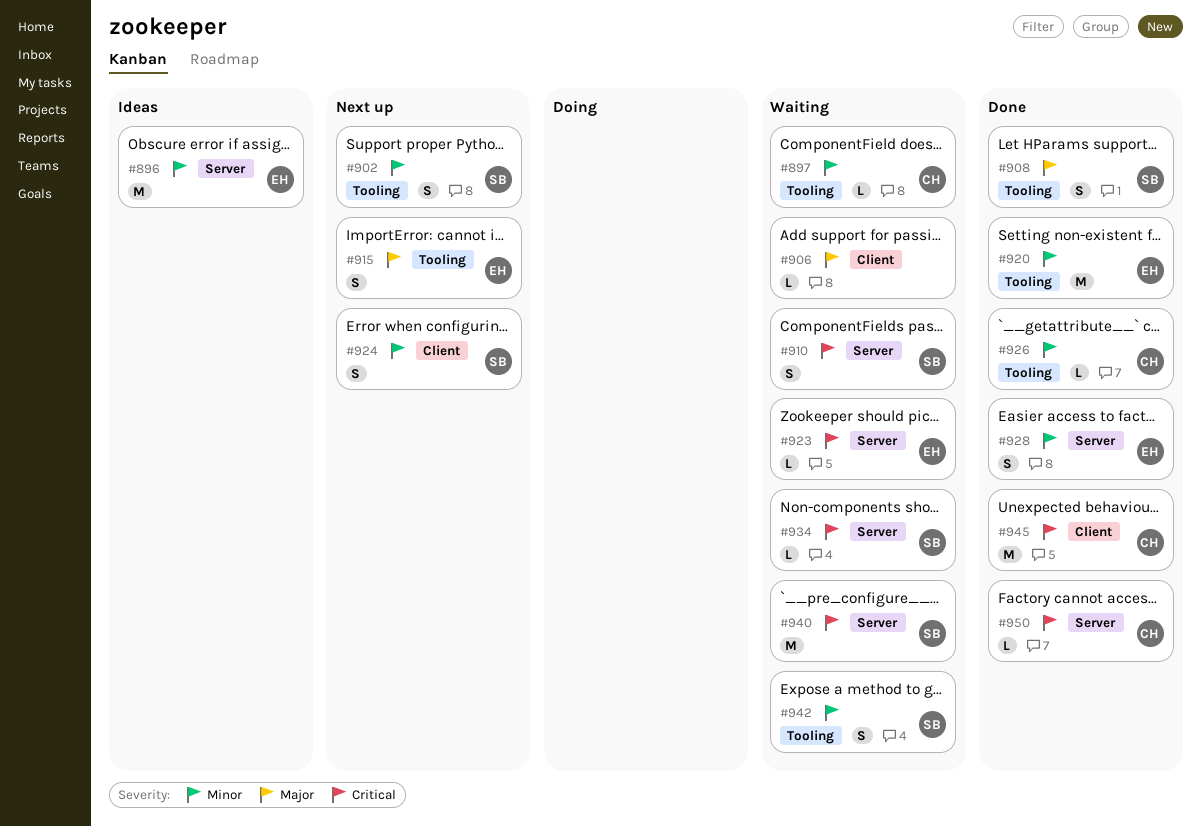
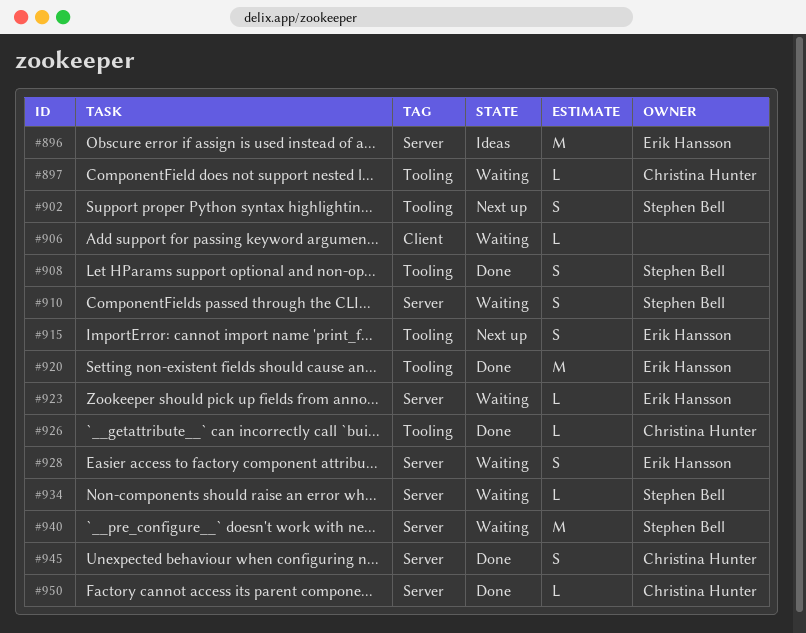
#924: present -> none
#928, status: Done -> Waiting
#942: present -> none
#945, label: Client -> Server
#945, estimate: M -> S

